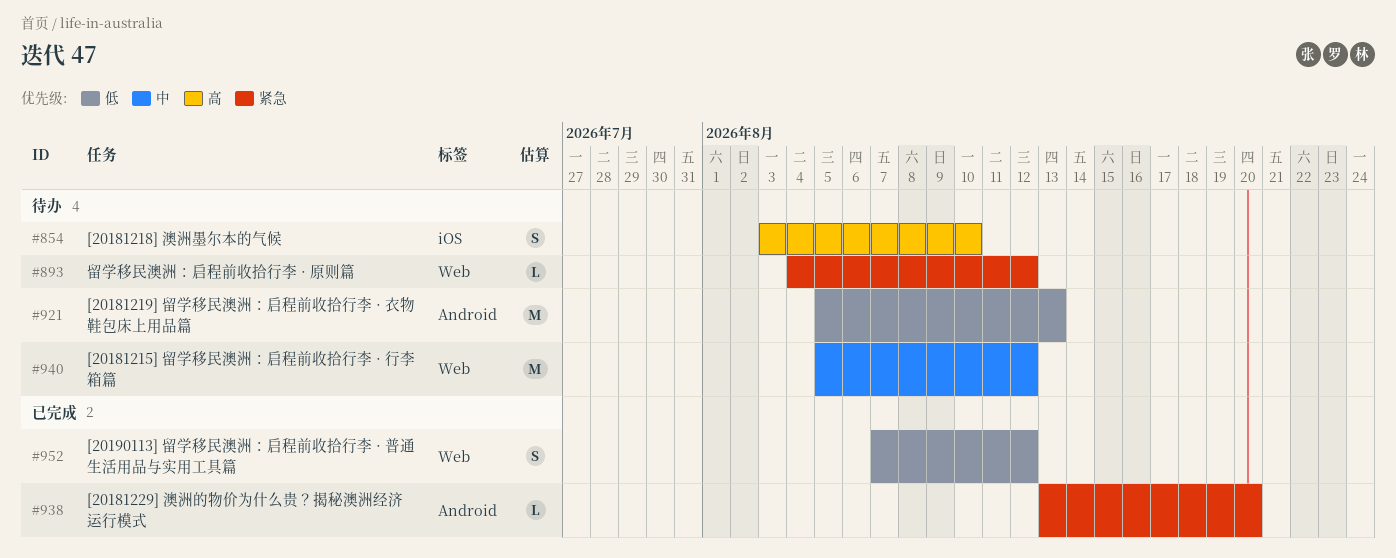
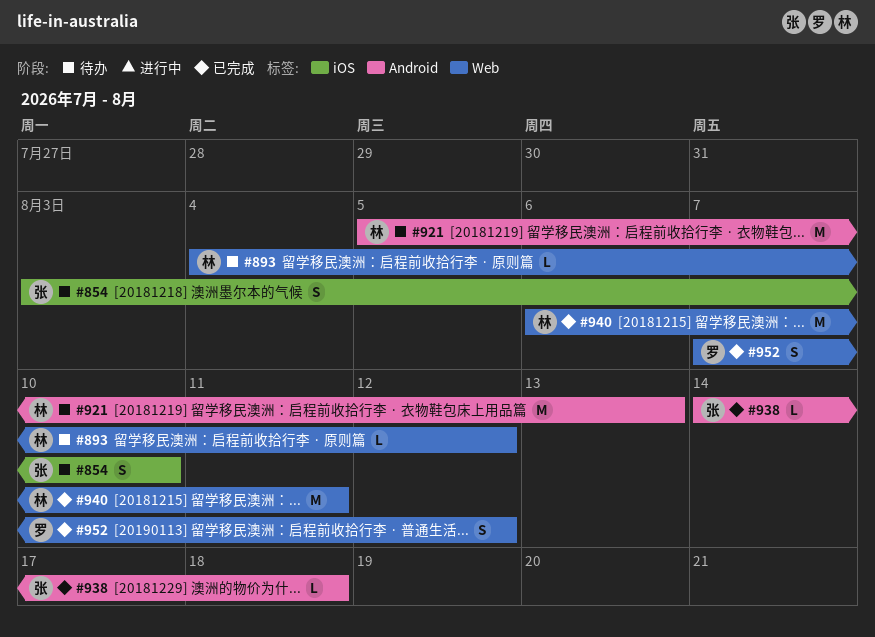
#938, start: Aug 13 -> Aug 14
#938, due: Aug 20 -> Aug 18
#940, status: 待办 -> 已完成
#940, start: Aug 5 -> Aug 6
#940, due: Aug 12 -> Aug 11

